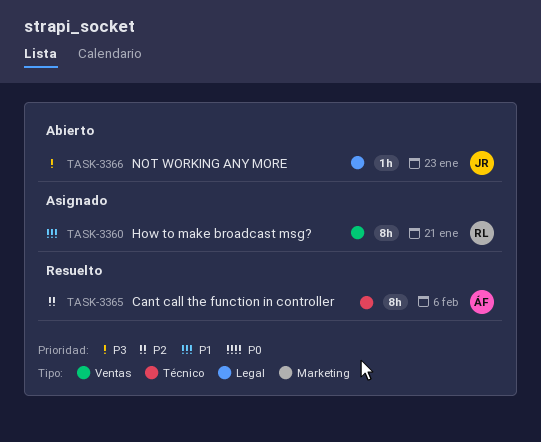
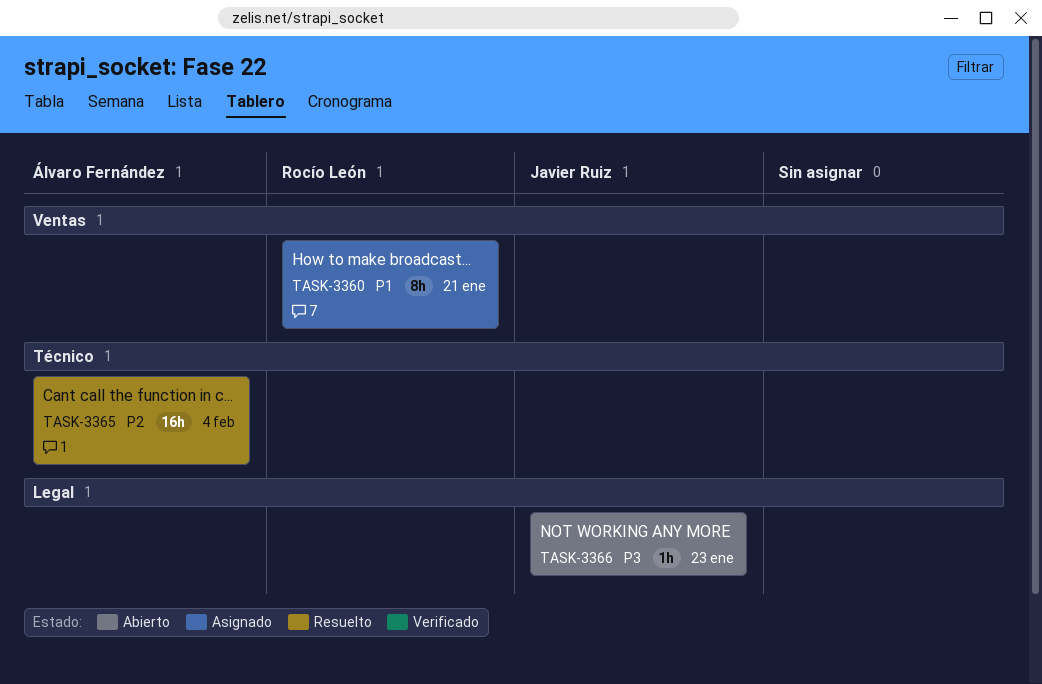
TASK-3365, estimate: 8h -> 16h
TASK-3365, due: Feb 6 -> Feb 4

